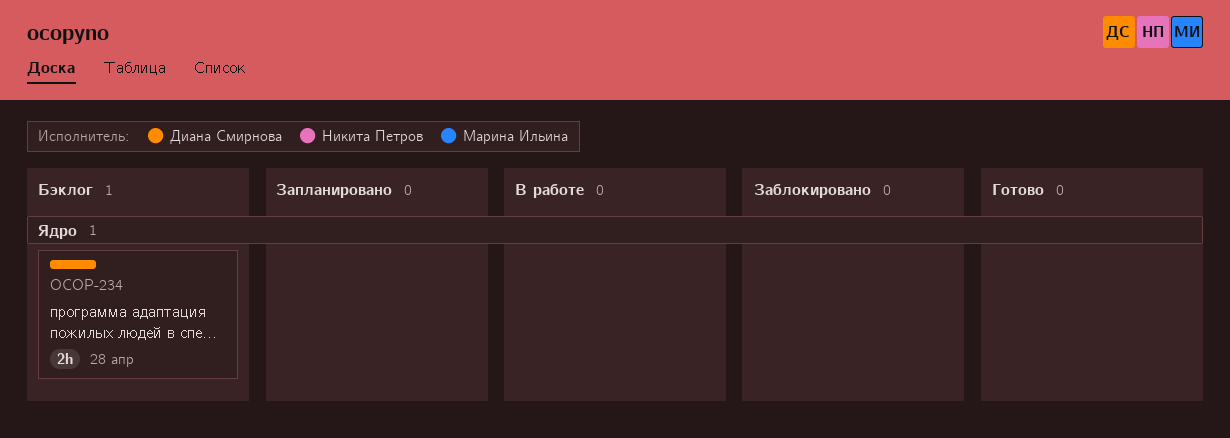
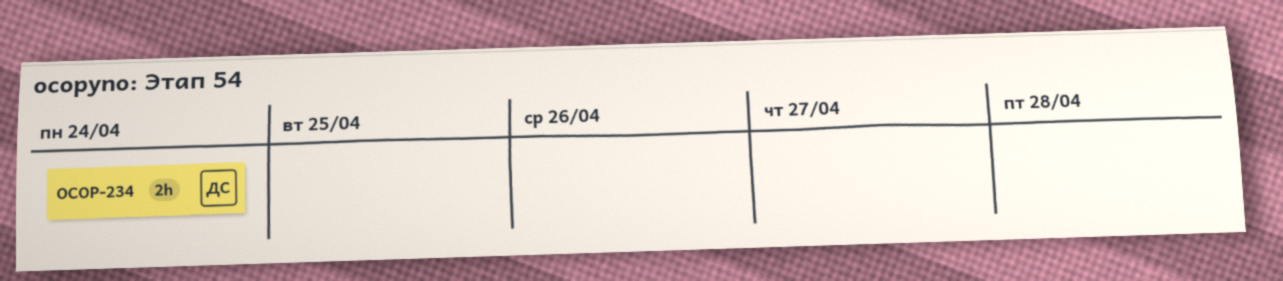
OCOP-234, due: Apr 28 -> Apr 24

